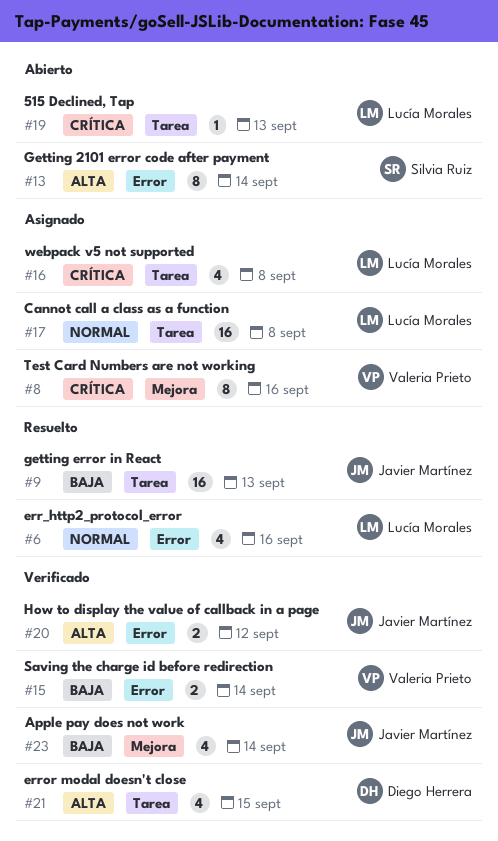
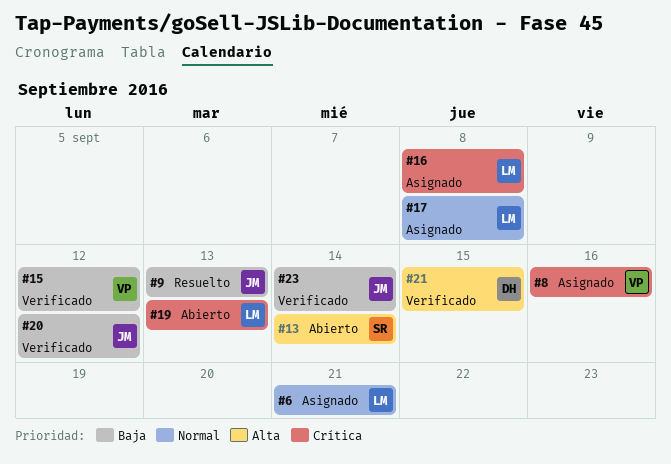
#6, status: Resuelto -> Asignado
#6, due: Sep 16 -> Sep 21
#15, due: Sep 14 -> Sep 12
#20, priority: Alta -> Baja

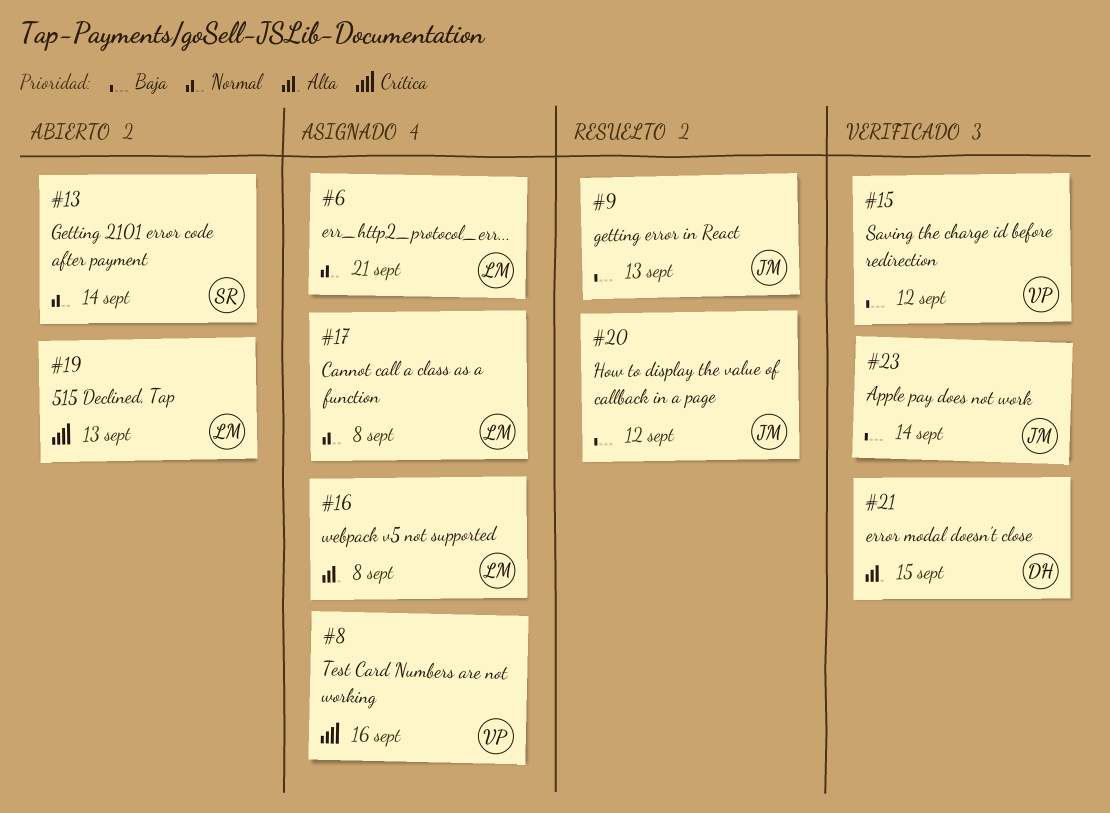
#13, priority: Alta -> Normal
#16, priority: Crítica -> Alta
#20, status: Verificado -> Resuelto

